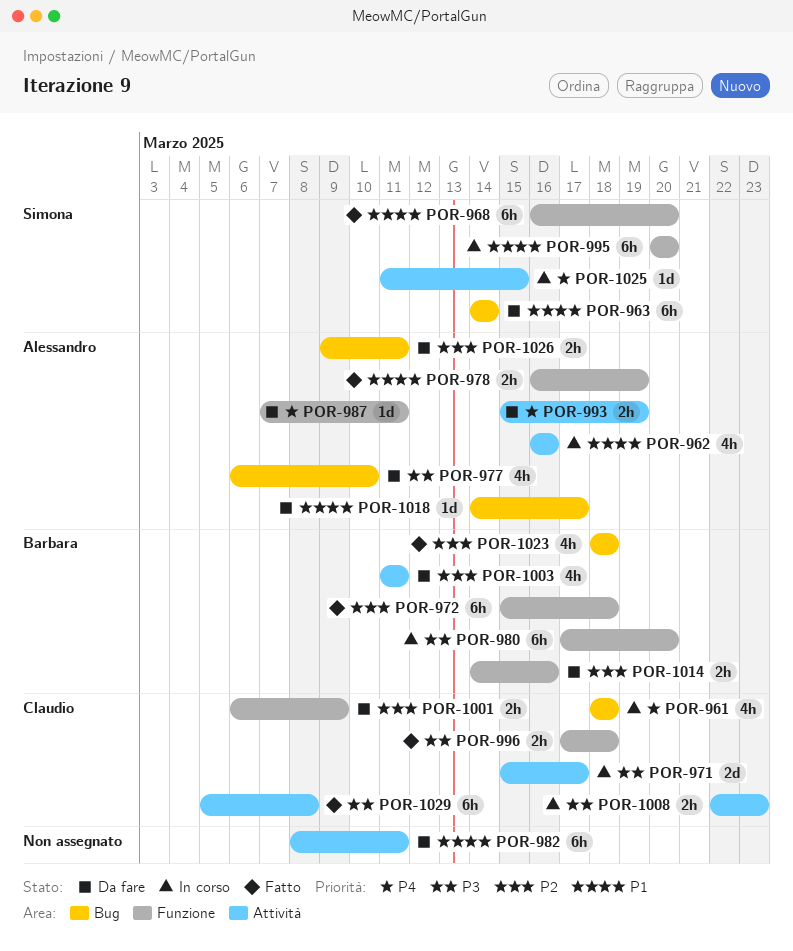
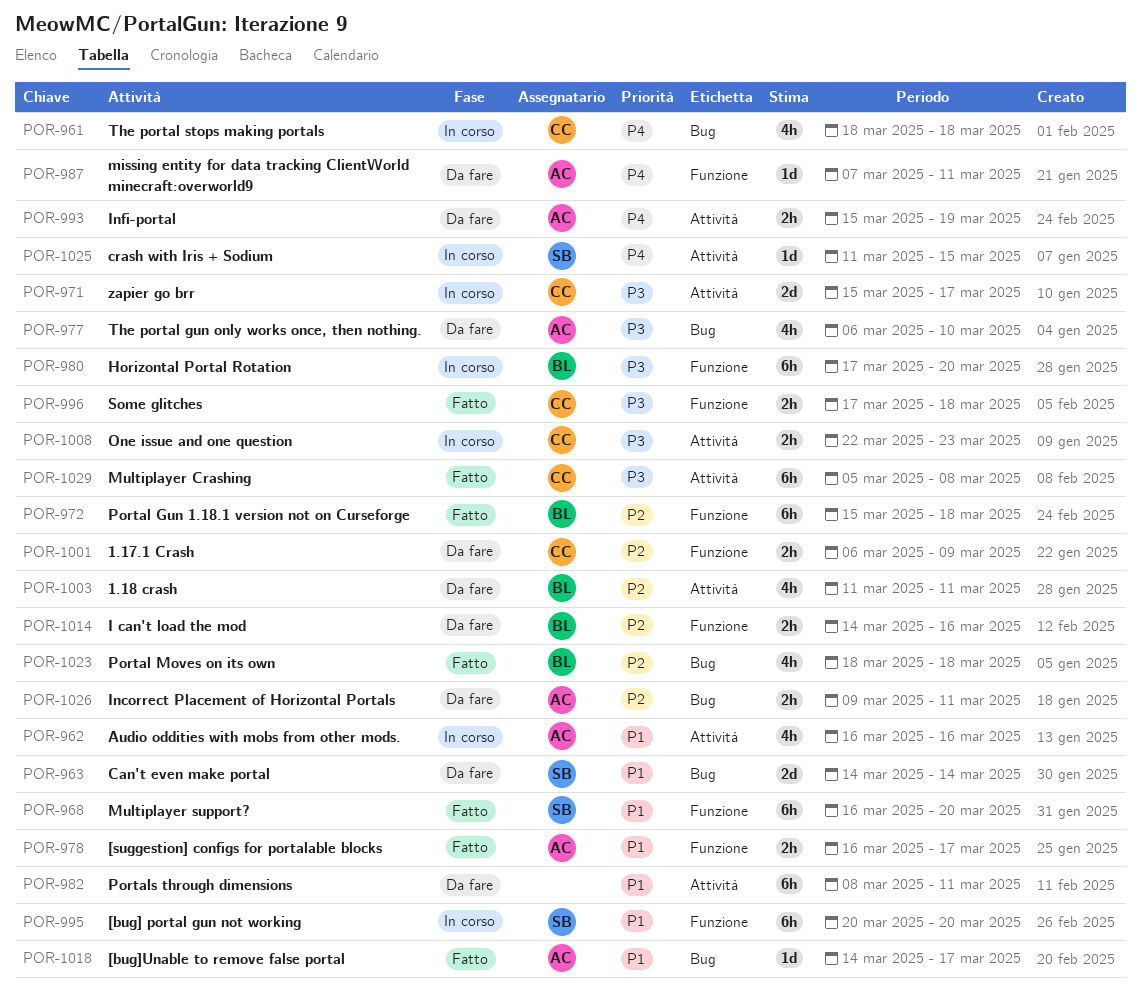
POR-963, estimate: 6h -> 2d
POR-978, due: Mar 19 -> Mar 17
POR-1018, status: Da fare -> Fatto

